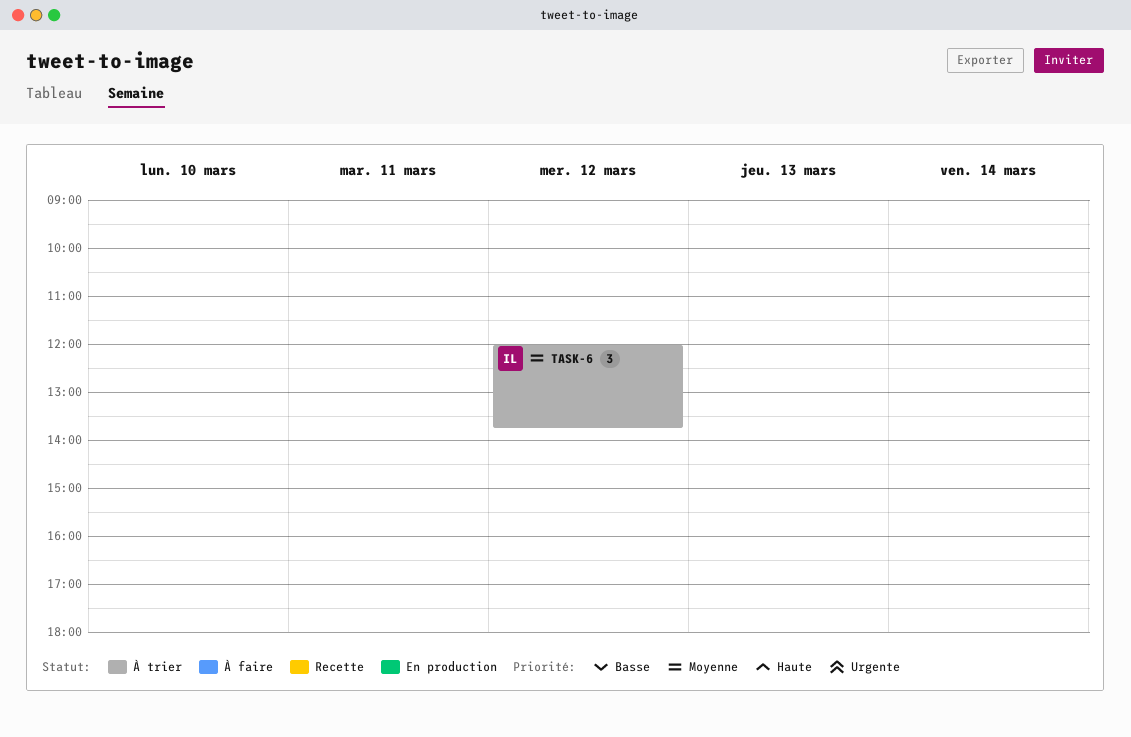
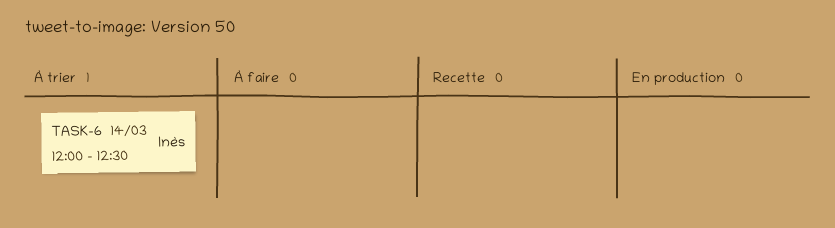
TASK-6, day: Mar 12 -> Mar 14
TASK-6, ends: 13:45 -> 12:30

